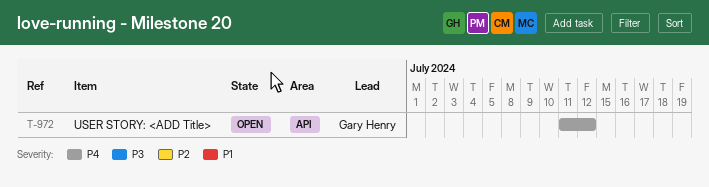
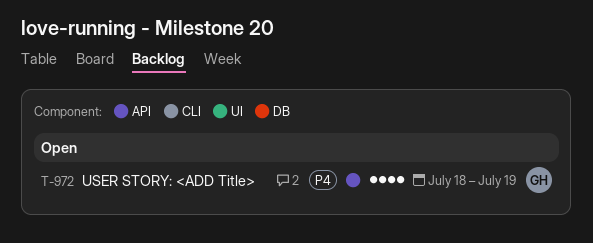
T-972, start: Jul 11 -> Jul 18
T-972, due: Jul 12 -> Jul 19

